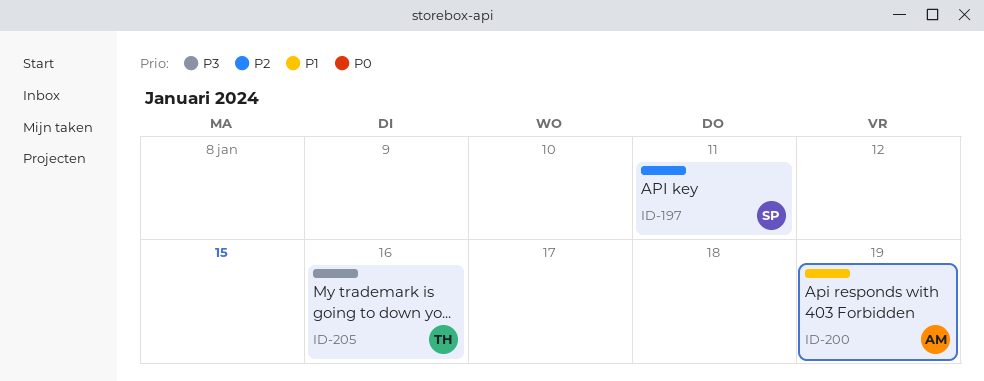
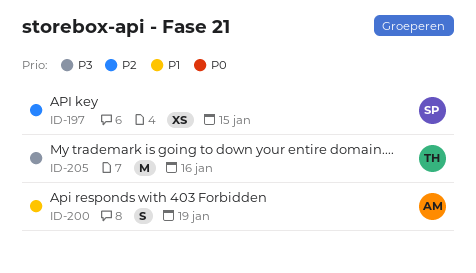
ID-197, due: Jan 11 -> Jan 15

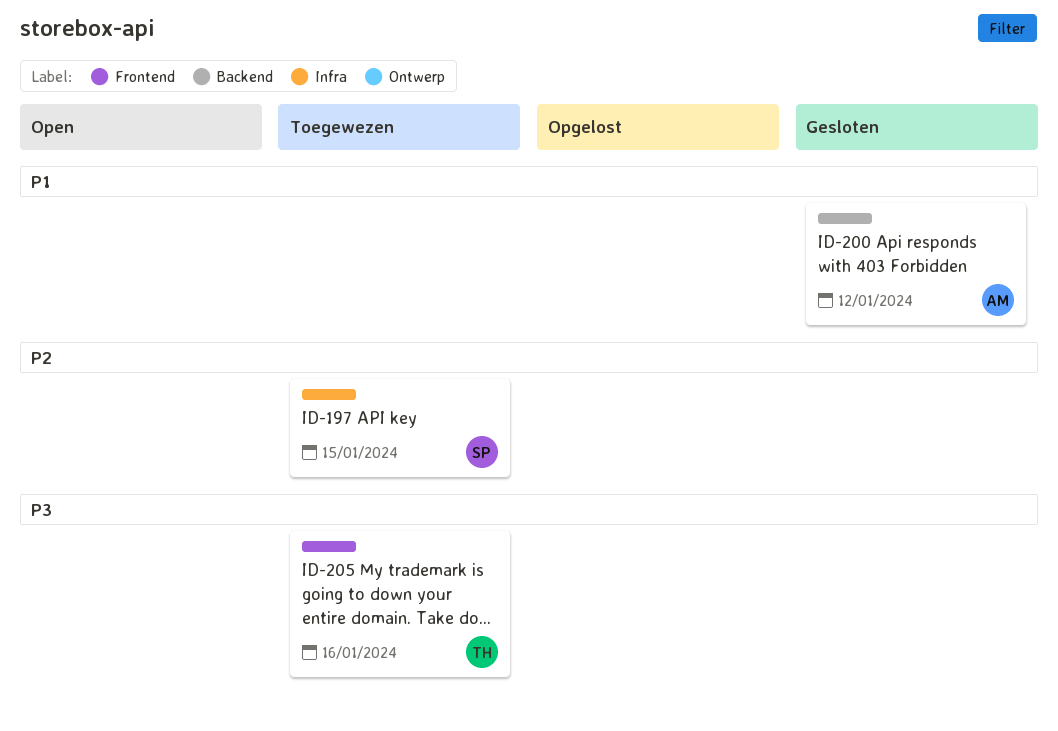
ID-200, due: Jan 19 -> Jan 12

